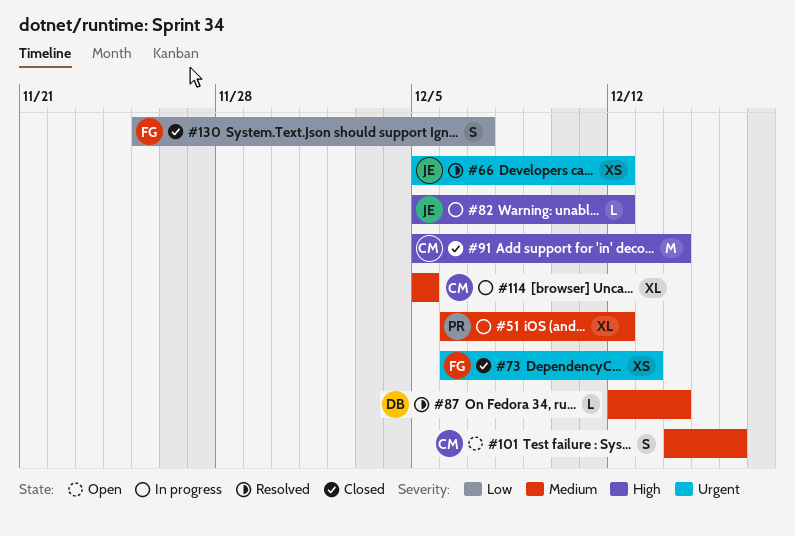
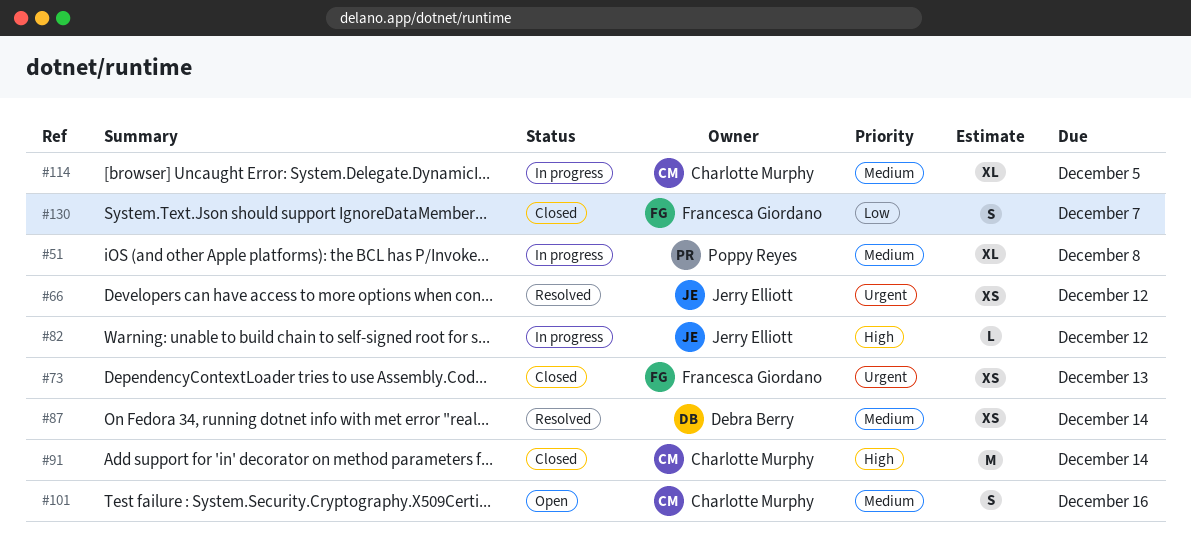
#51, due: Dec 12 -> Dec 8
#87, estimate: L -> XS

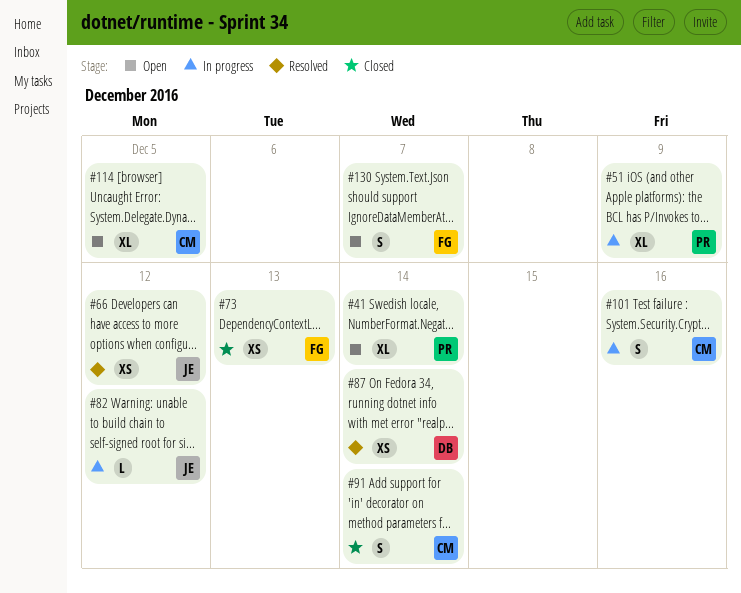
#41: none -> present
#51, due: Dec 8 -> Dec 9
#91, estimate: M -> S
#101, status: Open -> In progress
#114, status: In progress -> Open
#130, status: Closed -> Open

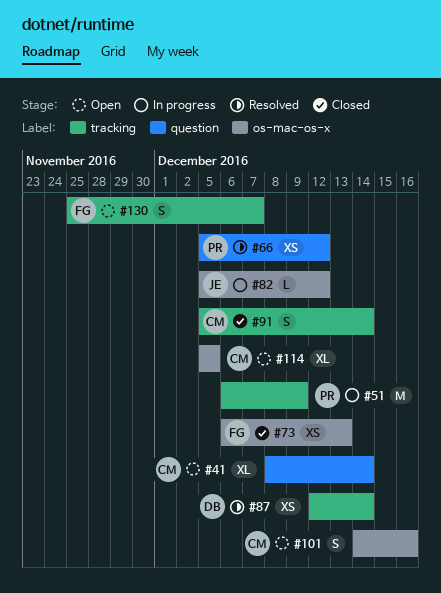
#41, owner: PR -> CM
#51, estimate: XL -> M
#66, owner: JE -> PR
#101, status: In progress -> Open

